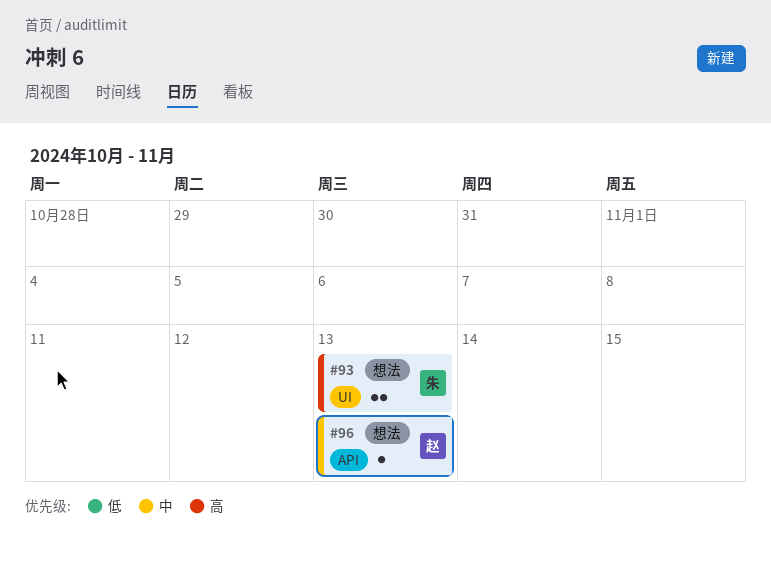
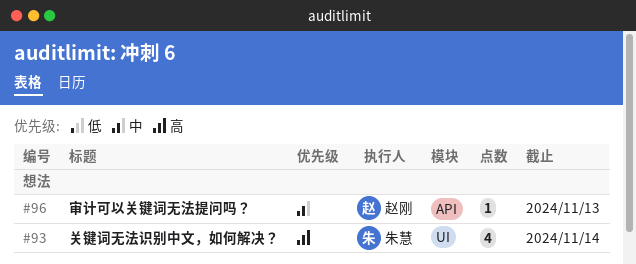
#93, estimate: 2 -> 4
#93, due: Nov 13 -> Nov 14

